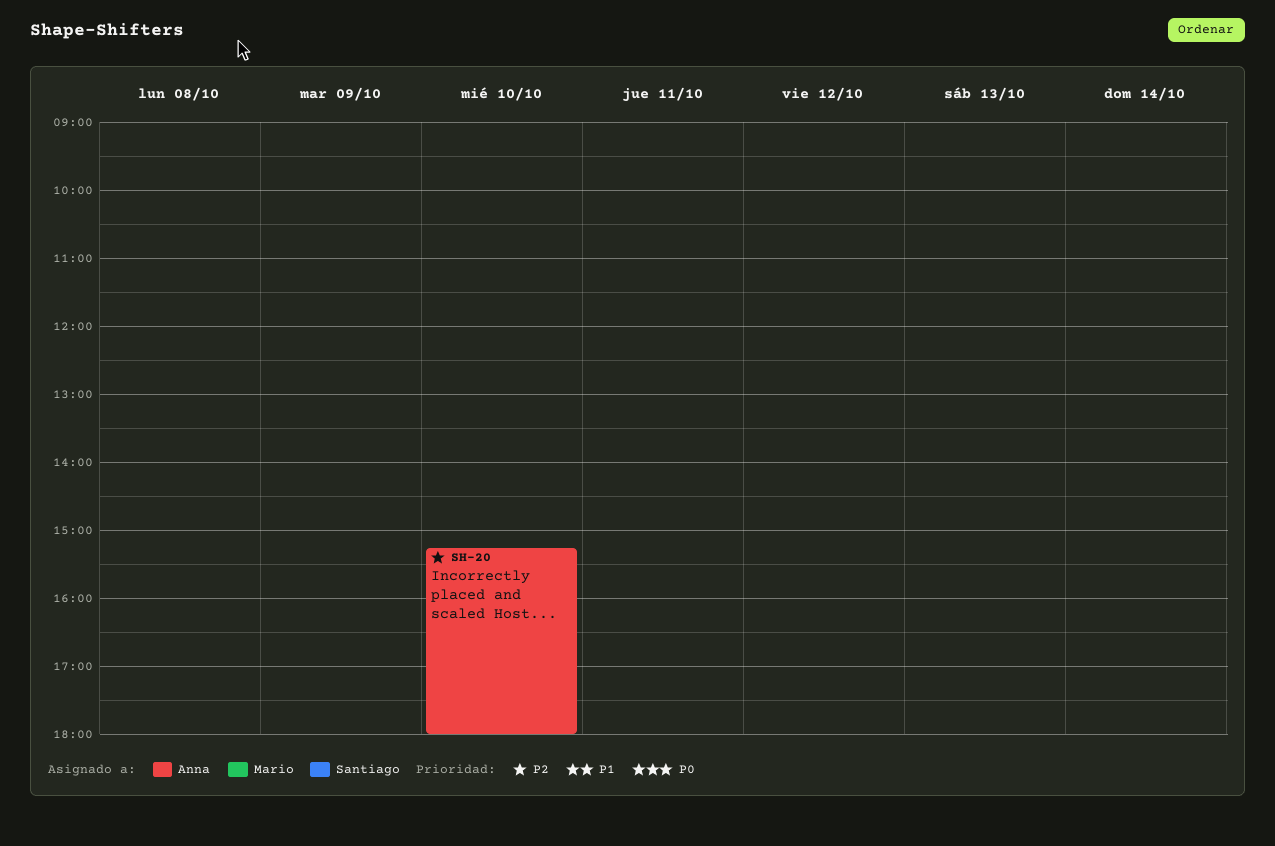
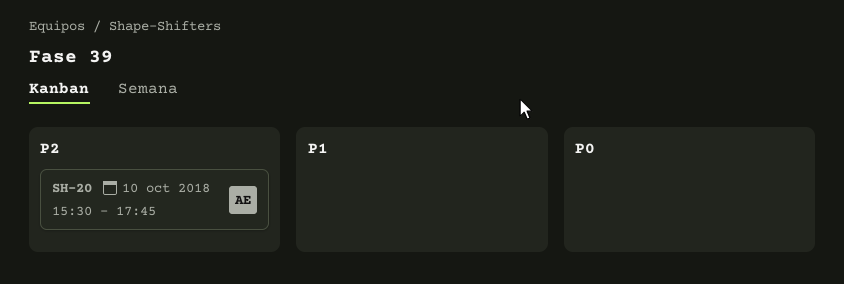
SH-20, begins: 15:15 -> 15:30
SH-20, ends: 18:00 -> 17:45

